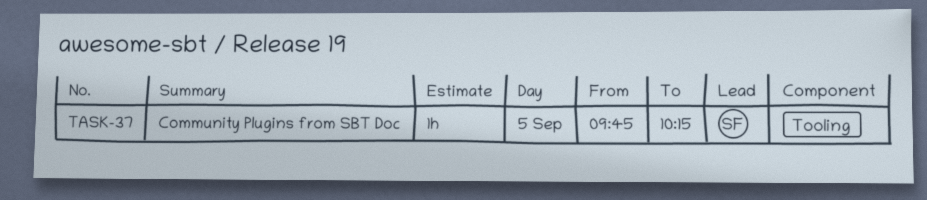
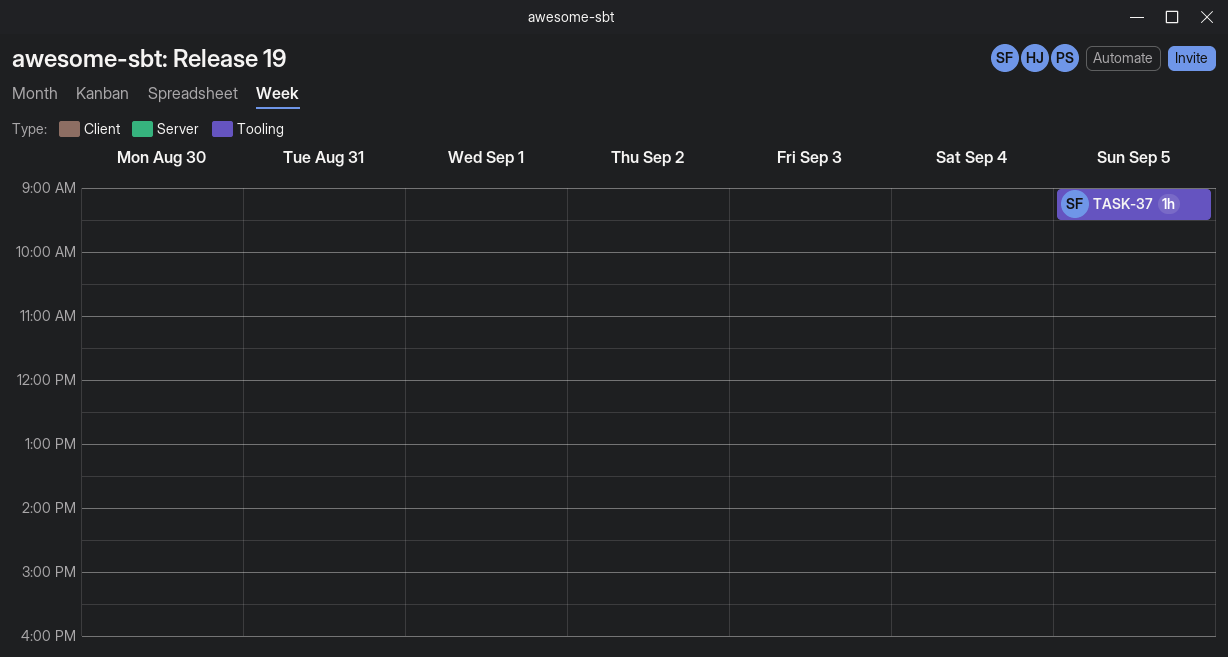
TASK-37, begins: 09:45 -> 09:00
TASK-37, ends: 10:15 -> 09:30

